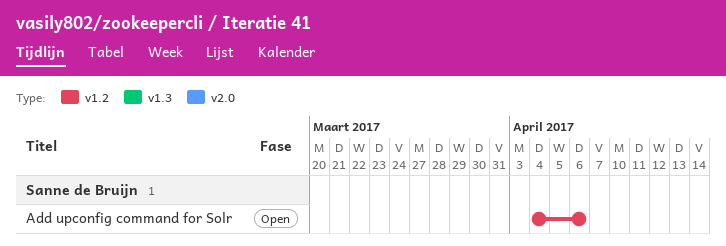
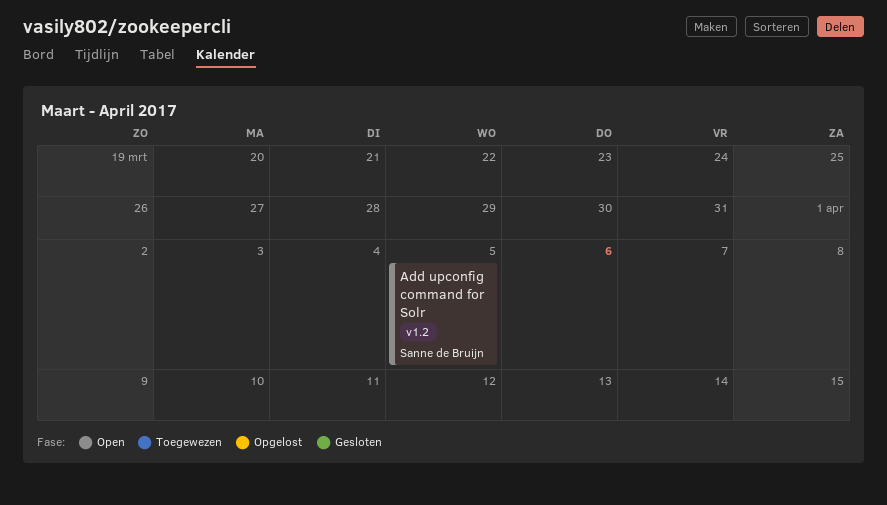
Add upconfig command for Solr, due: Apr 6 -> Apr 5

